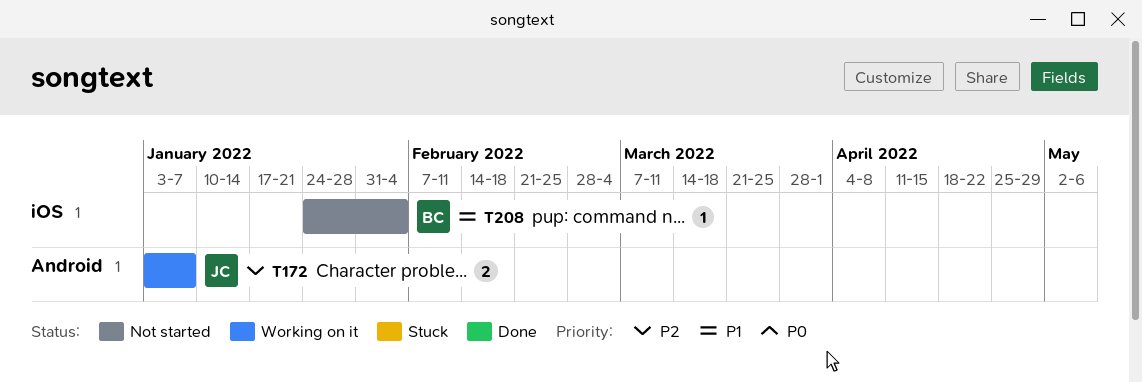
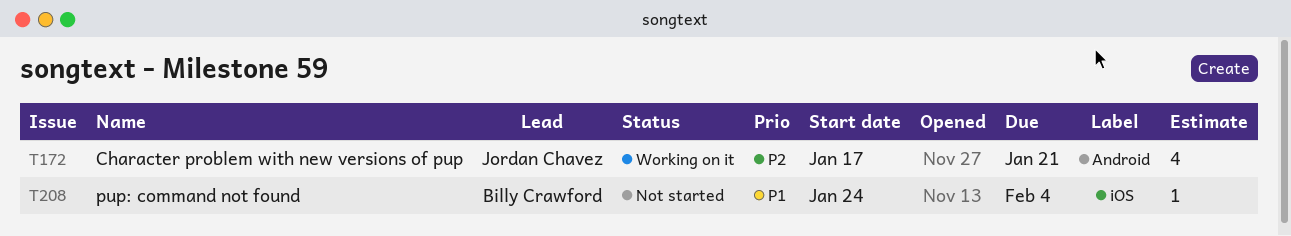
T172, estimate: 2 -> 4
T172, start: Jan 3 -> Jan 17
T172, due: Jan 7 -> Jan 21

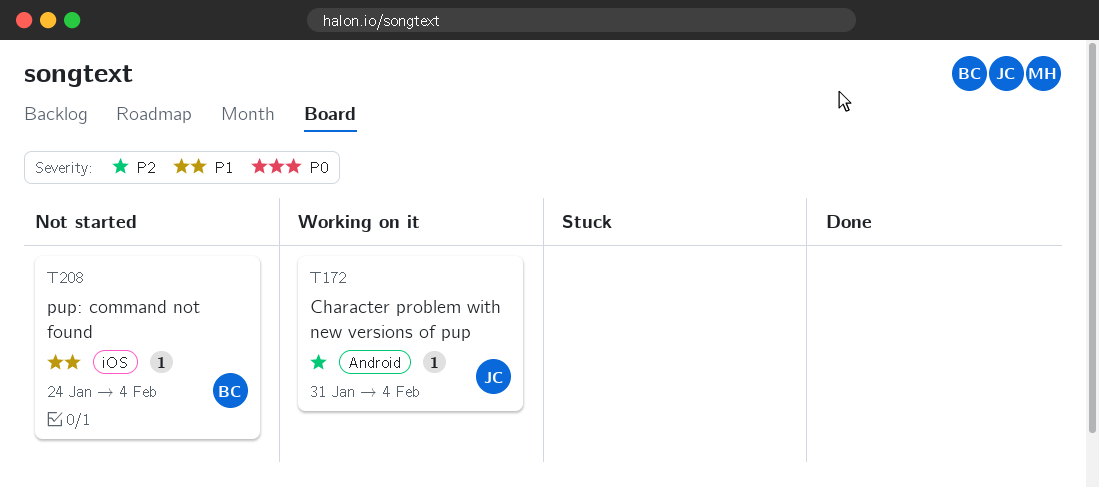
T172, estimate: 4 -> 1
T172, start: Jan 17 -> Jan 31
T172, due: Jan 21 -> Feb 4

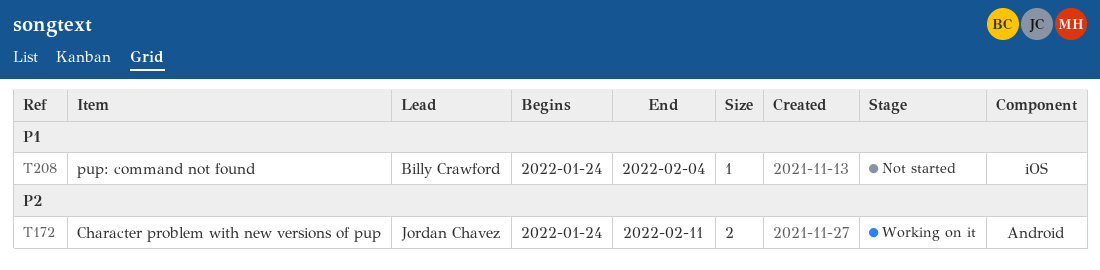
T172, estimate: 1 -> 2
T172, start: Jan 31 -> Jan 24
T172, due: Feb 4 -> Feb 11

